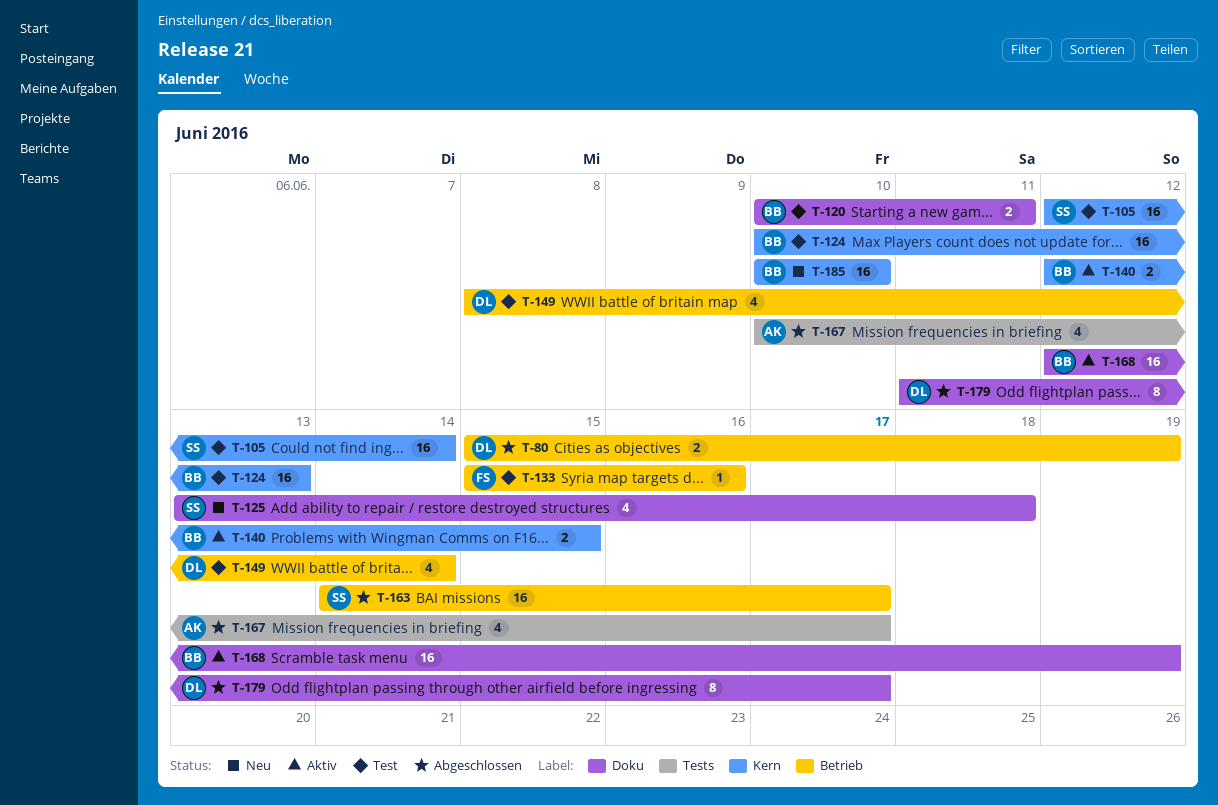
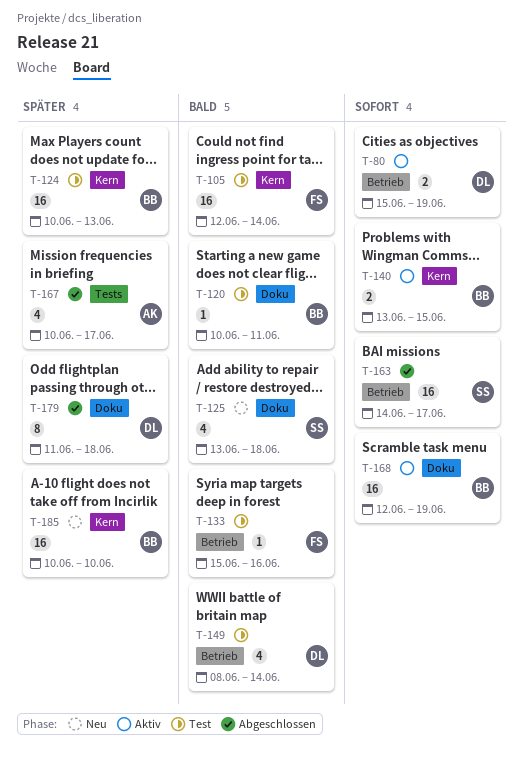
T-80, status: Abgeschlossen -> Aktiv
T-105, owner: SS -> FS
T-120, estimate: 2 -> 1
T-140, start: Jun 12 -> Jun 13
T-179, due: Jun 17 -> Jun 18

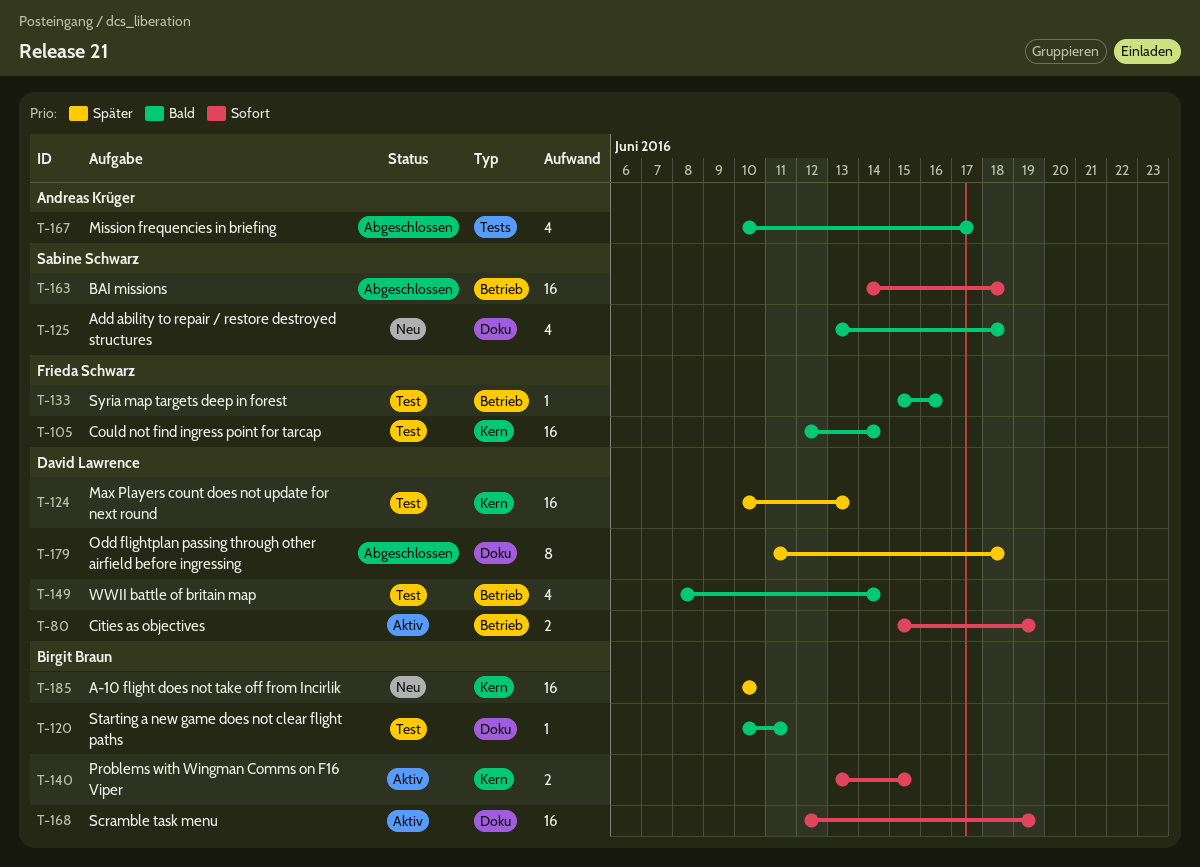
T-124, owner: Birgit Braun -> David Lawrence
T-163, due: Jun 17 -> Jun 18
T-167, priority: Später -> Bald

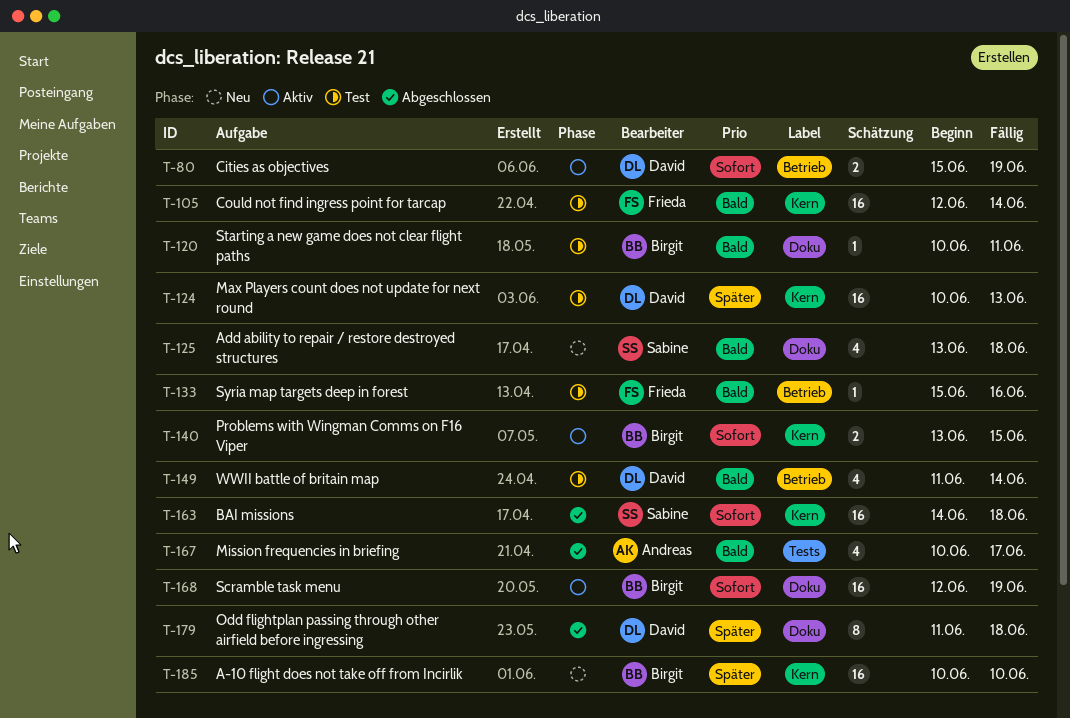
T-149, start: Jun 8 -> Jun 11
T-163, label: Betrieb -> Kern

